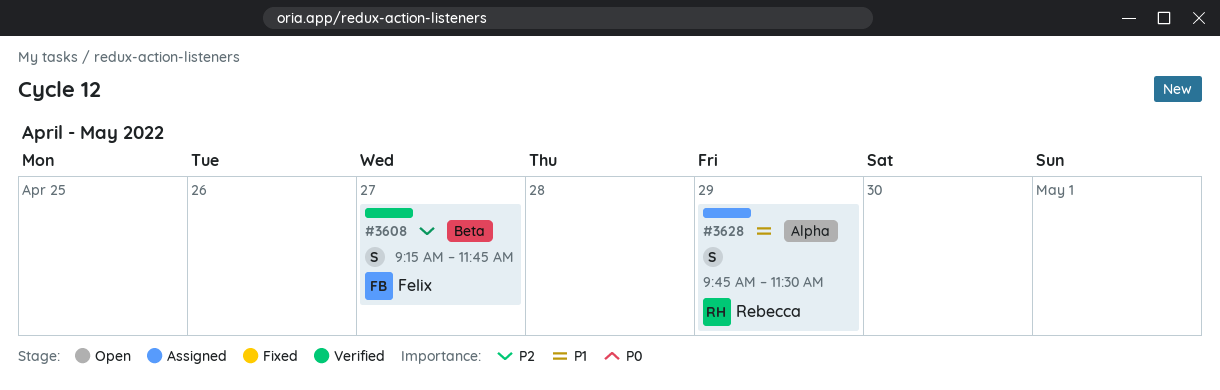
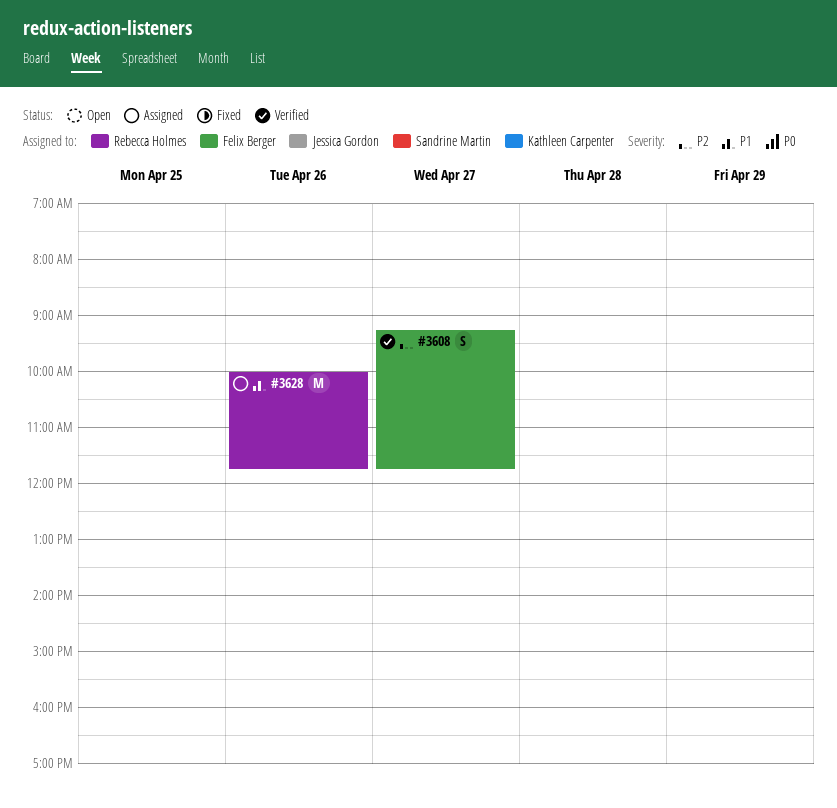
#3628, estimate: S -> M
#3628, day: Apr 29 -> Apr 26
#3628, begins: 09:45 -> 10:00
#3628, ends: 11:30 -> 11:45

